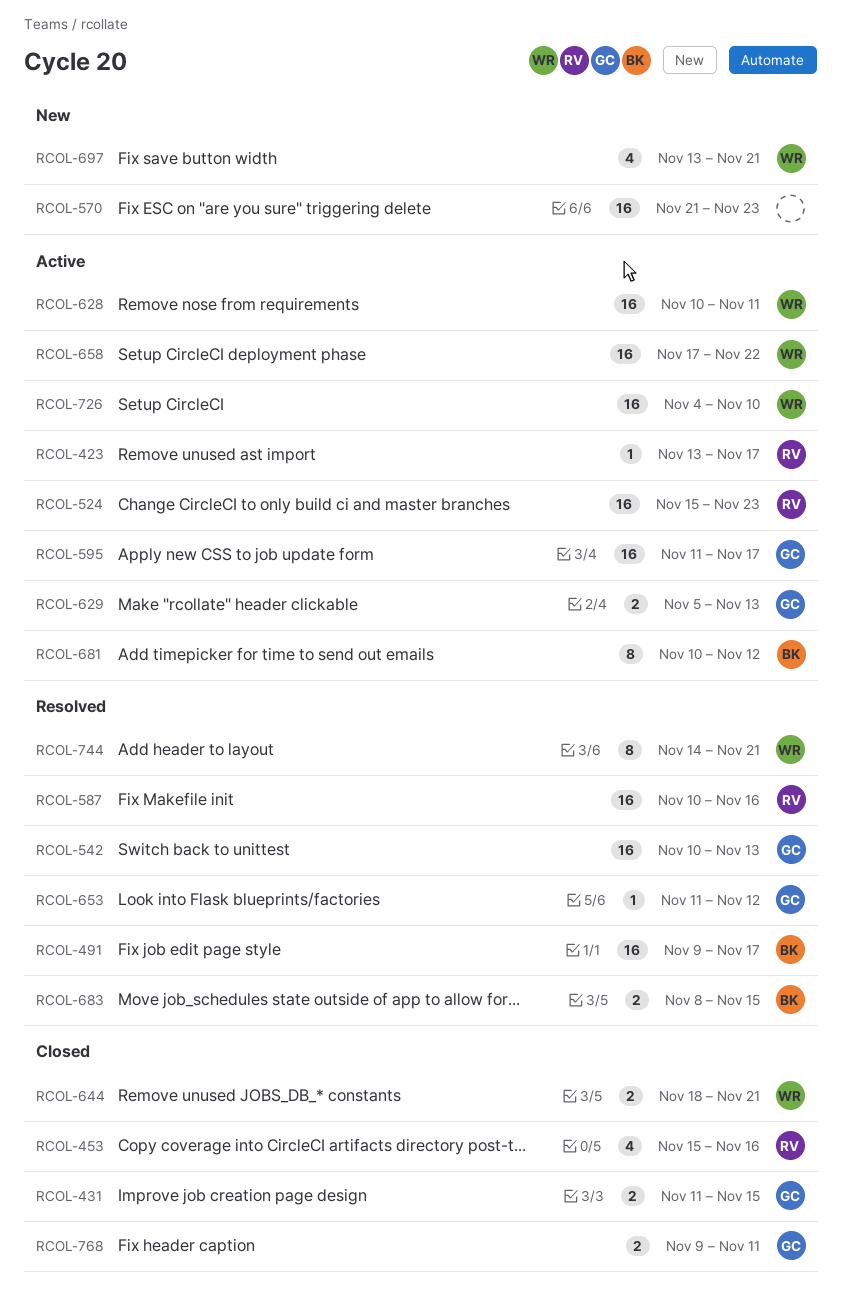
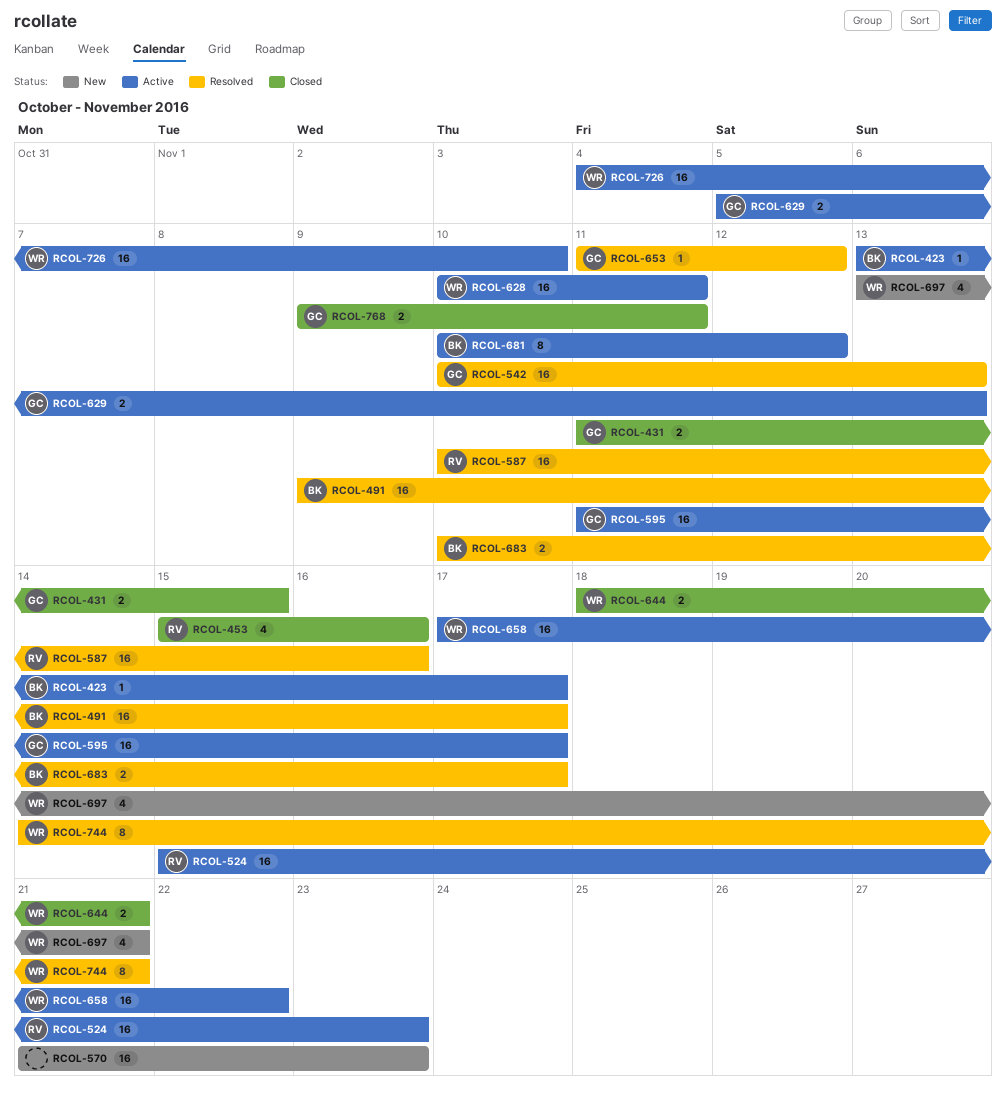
RCOL-423, owner: RV -> BK
RCOL-683, start: Nov 8 -> Nov 10
RCOL-683, due: Nov 15 -> Nov 17

